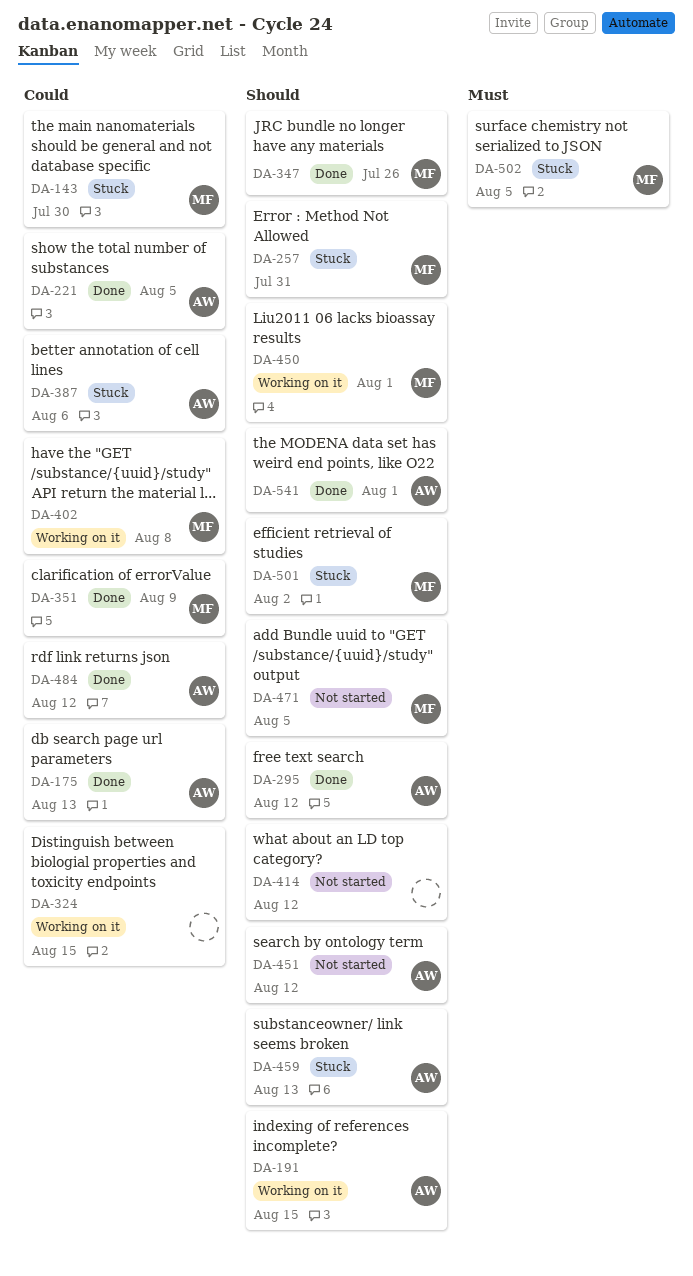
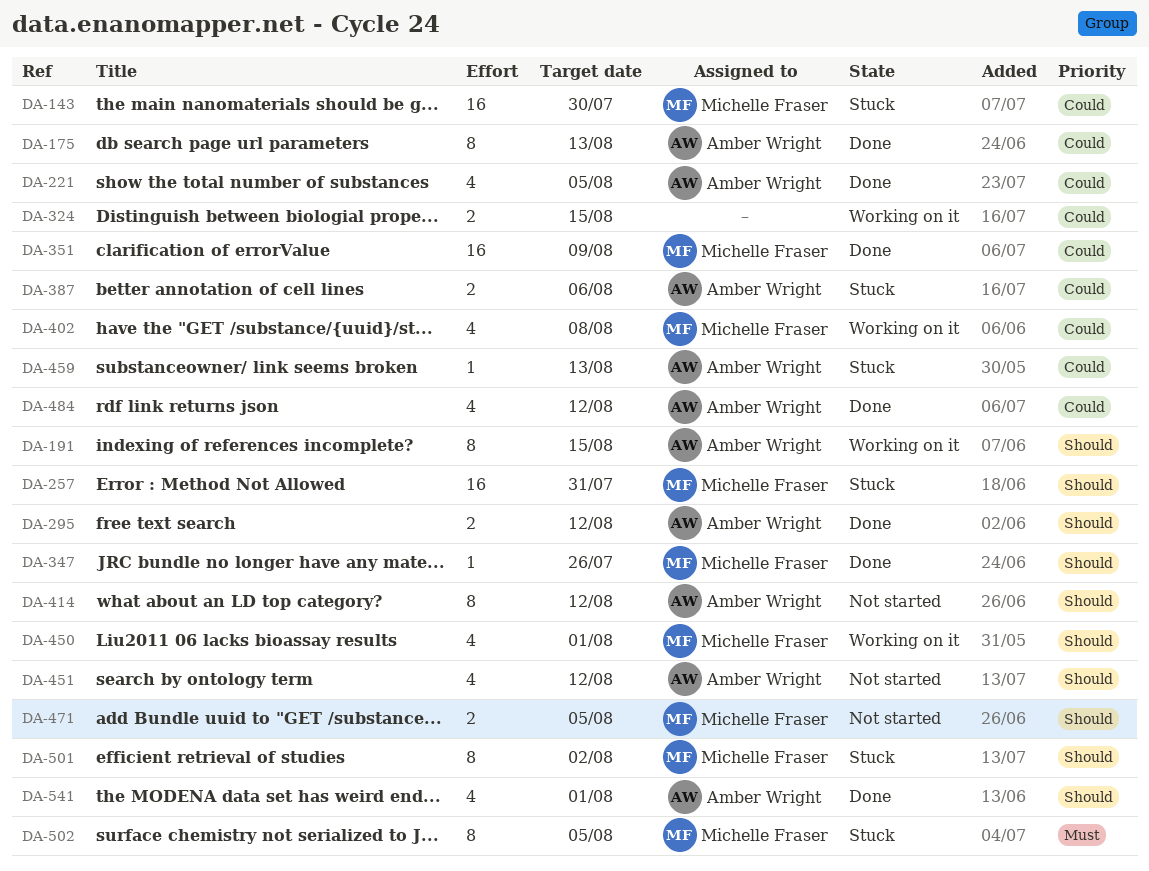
DA-414, owner: none -> Amber Wright
DA-459, priority: Should -> Could

